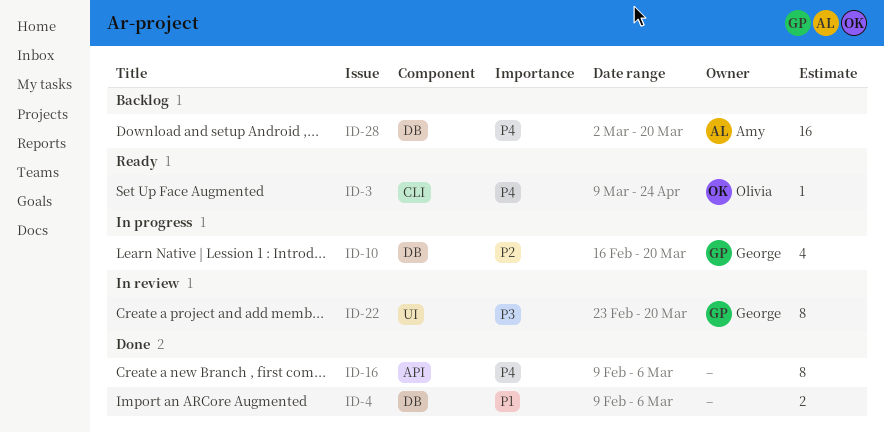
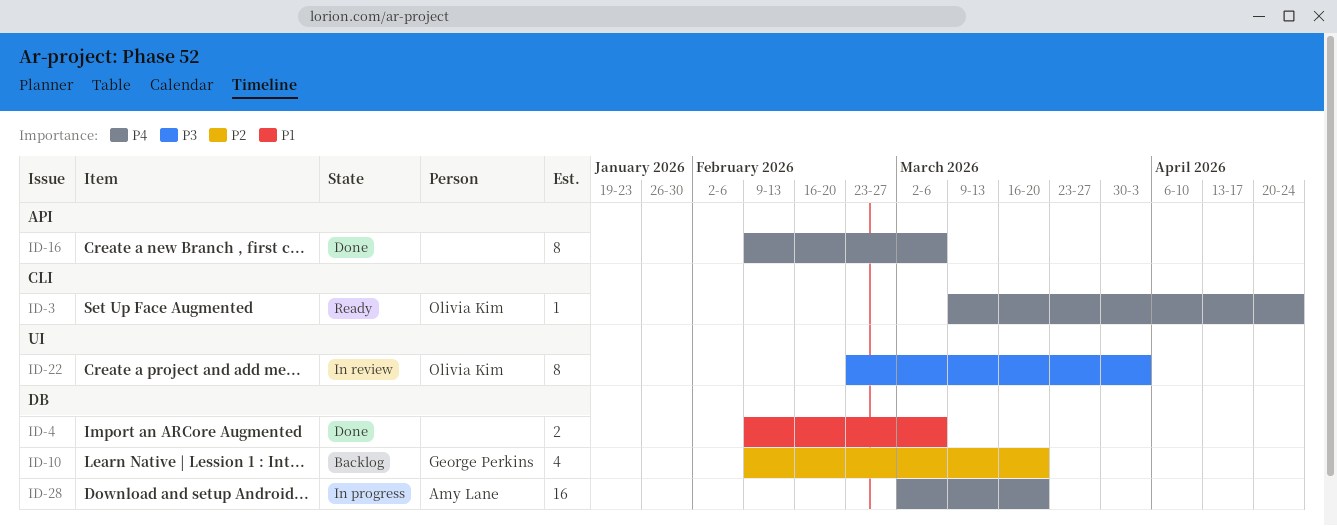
ID-10, status: In progress -> Backlog
ID-10, start: Feb 16 -> Feb 9
ID-22, owner: George Perkins -> Olivia Kim
ID-22, due: Mar 20 -> Apr 3
ID-28, status: Backlog -> In progress

